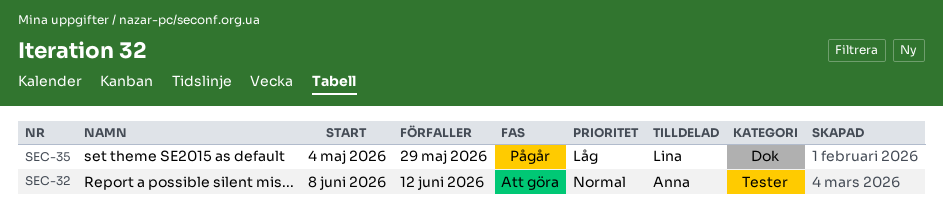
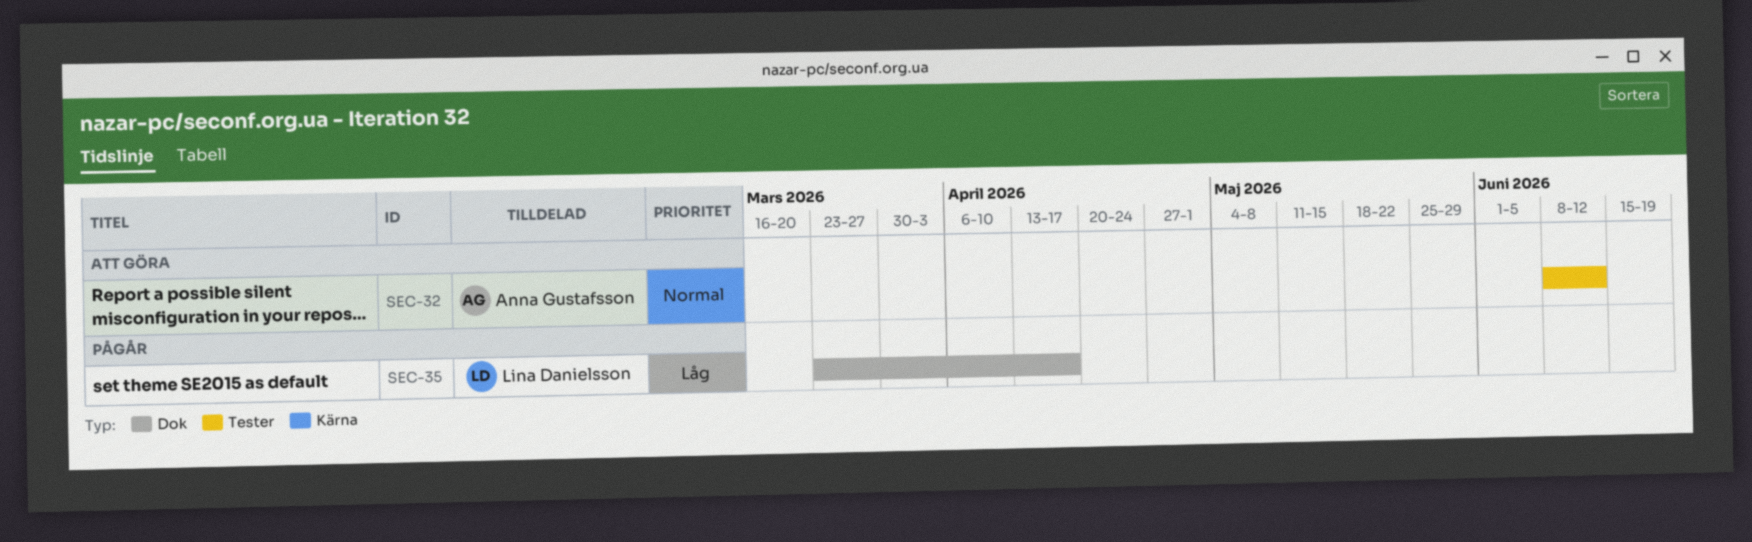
SEC-35, start: May 4 -> Mar 23
SEC-35, due: May 29 -> Apr 17

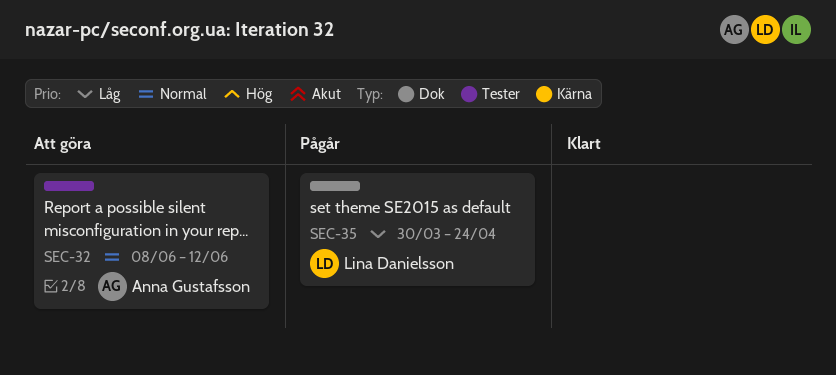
SEC-35, start: Mar 23 -> Mar 30
SEC-35, due: Apr 17 -> Apr 24

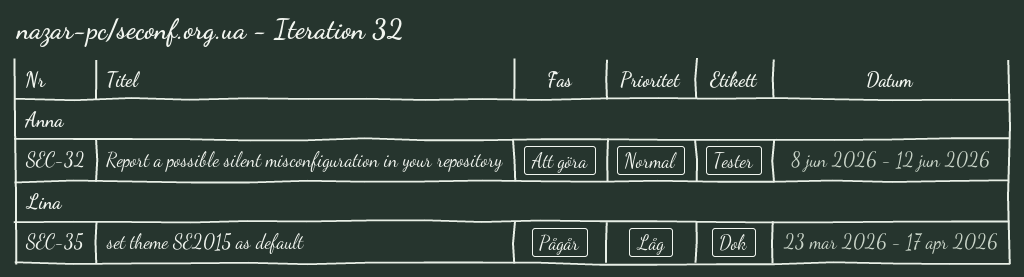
SEC-35, start: Mar 30 -> Mar 23
SEC-35, due: Apr 24 -> Apr 17

